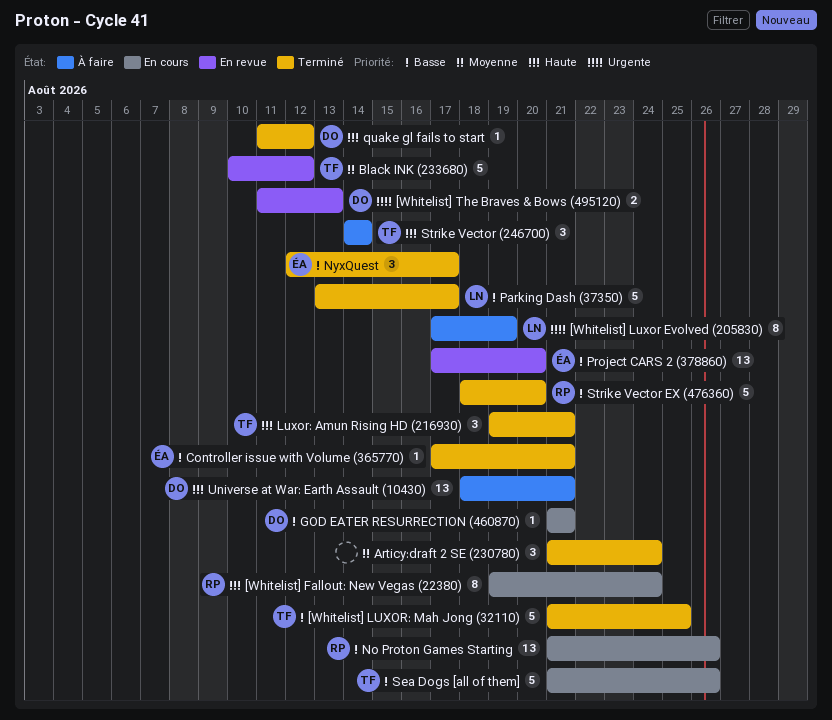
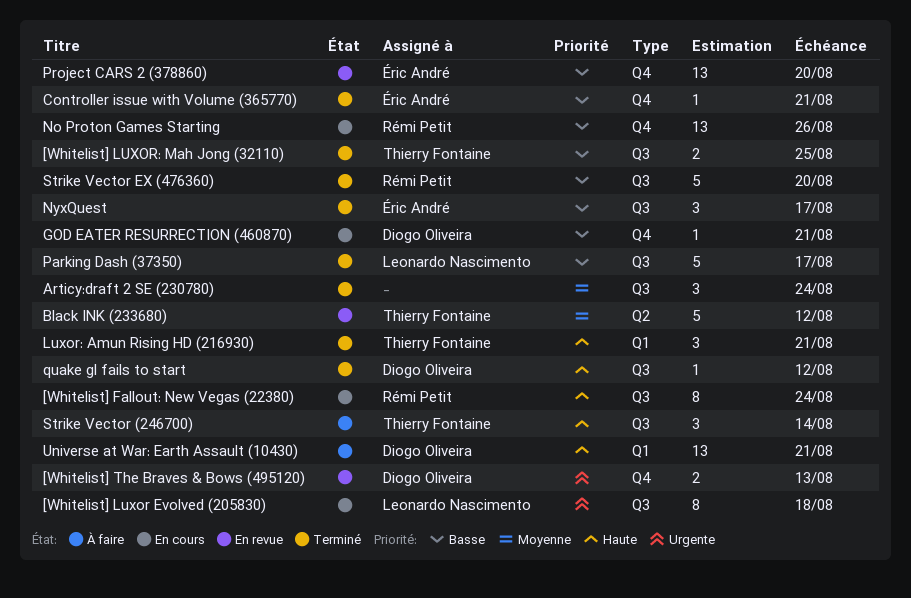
[Whitelist] Luxor Evolved (205830), status: À faire -> En cours
[Whitelist] Luxor Evolved (205830), due: Aug 19 -> Aug 18
[Whitelist] LUXOR: Mah Jong (32110), estimate: 5 -> 2
Sea Dogs [all of them]: present -> none

